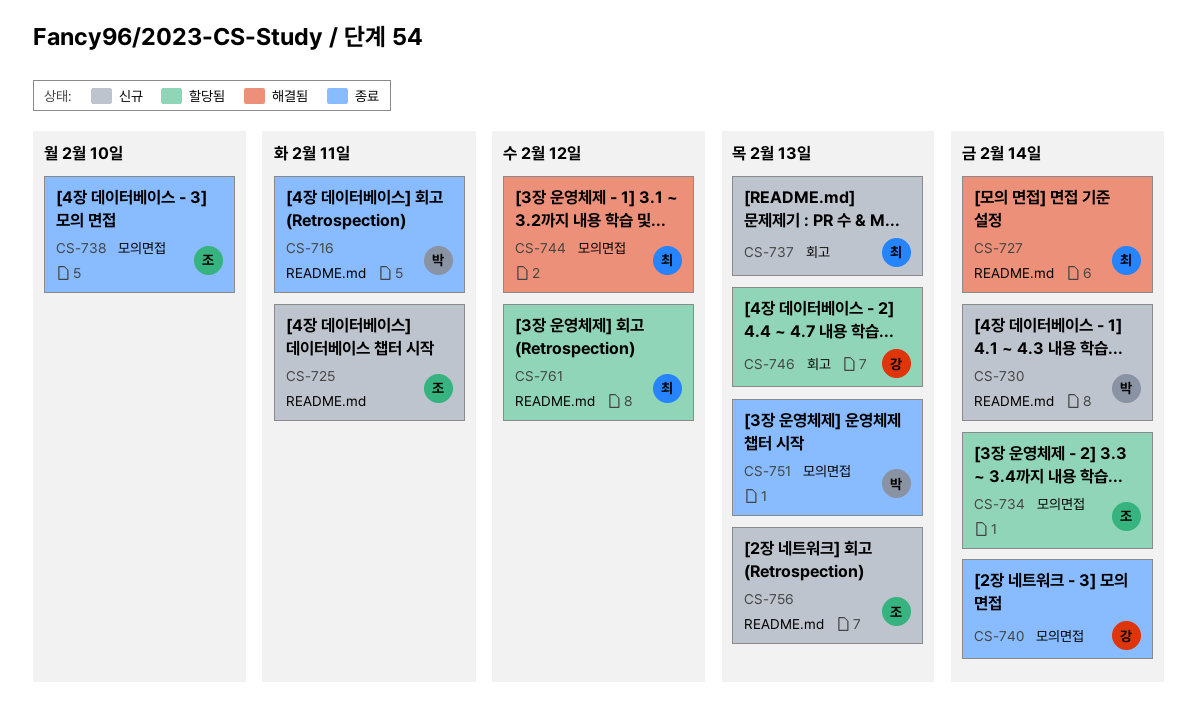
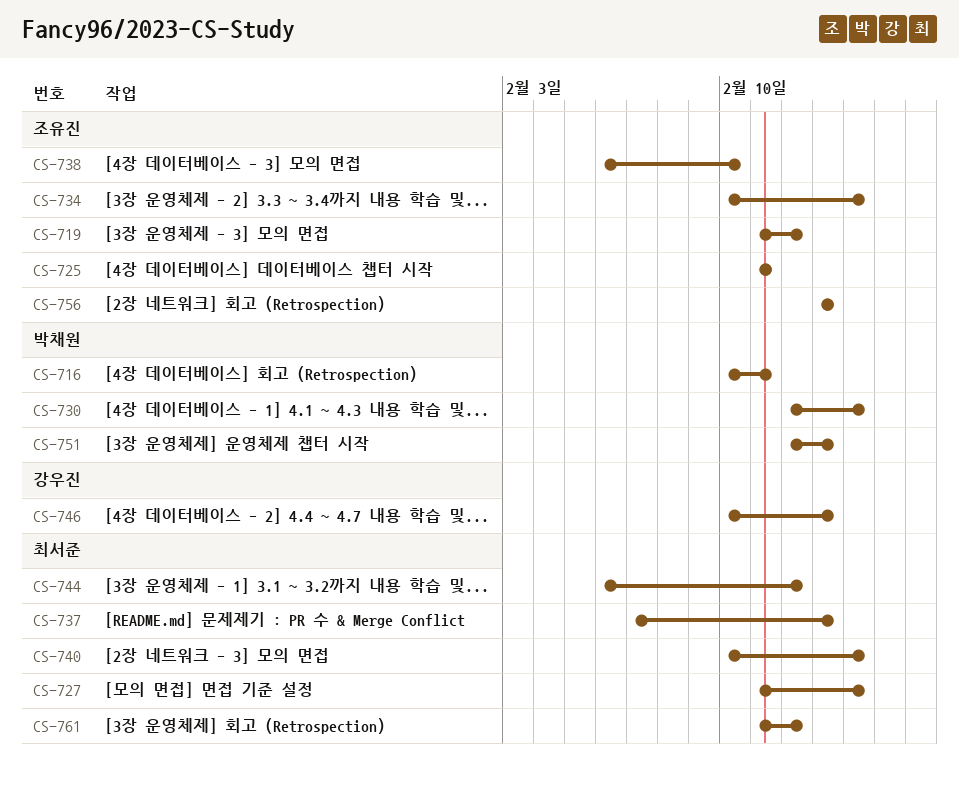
CS-719: none -> present
CS-740, owner: 강우진 -> 최서준

